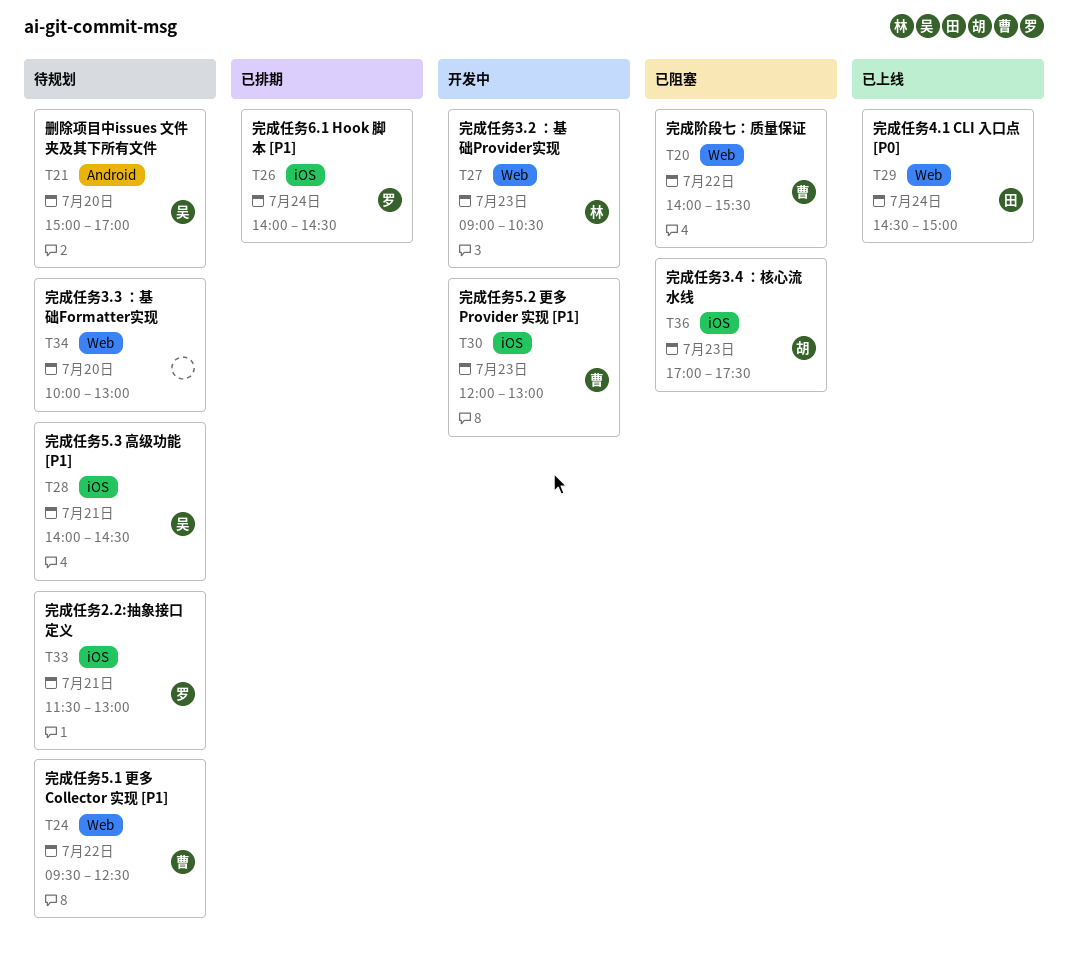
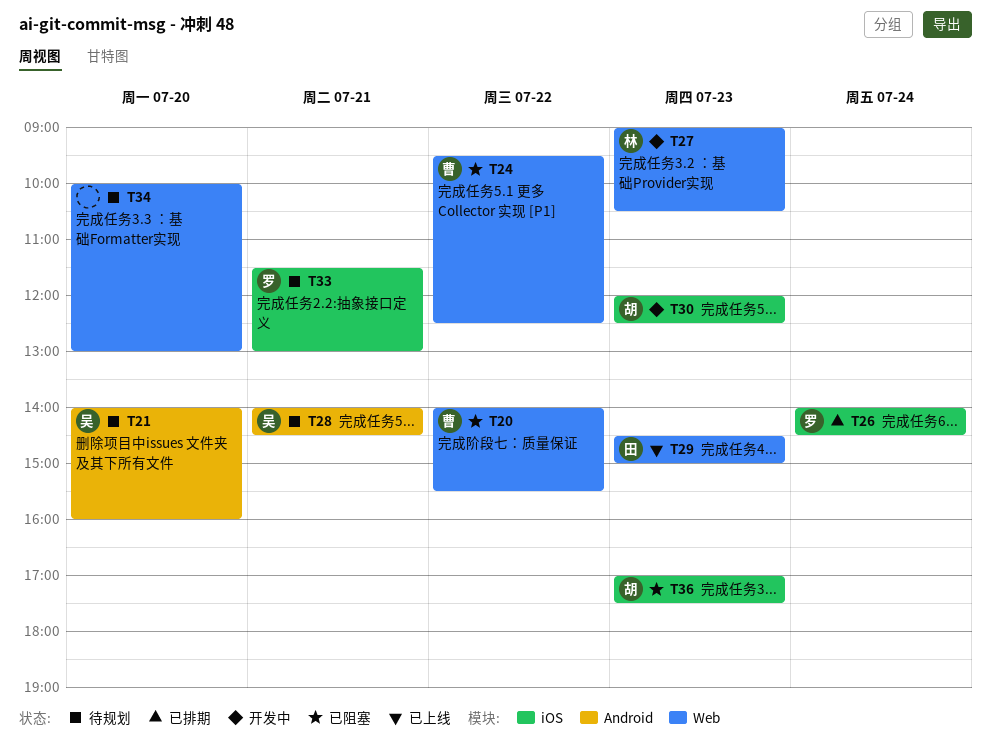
T21, begins: 15:00 -> 14:00
T21, ends: 17:00 -> 16:00
T24, status: 待规划 -> 已阻塞
T28, label: iOS -> Android
T29, day: Jul 24 -> Jul 23
T30, owner: 曹 -> 胡
T30, ends: 13:00 -> 12:30

